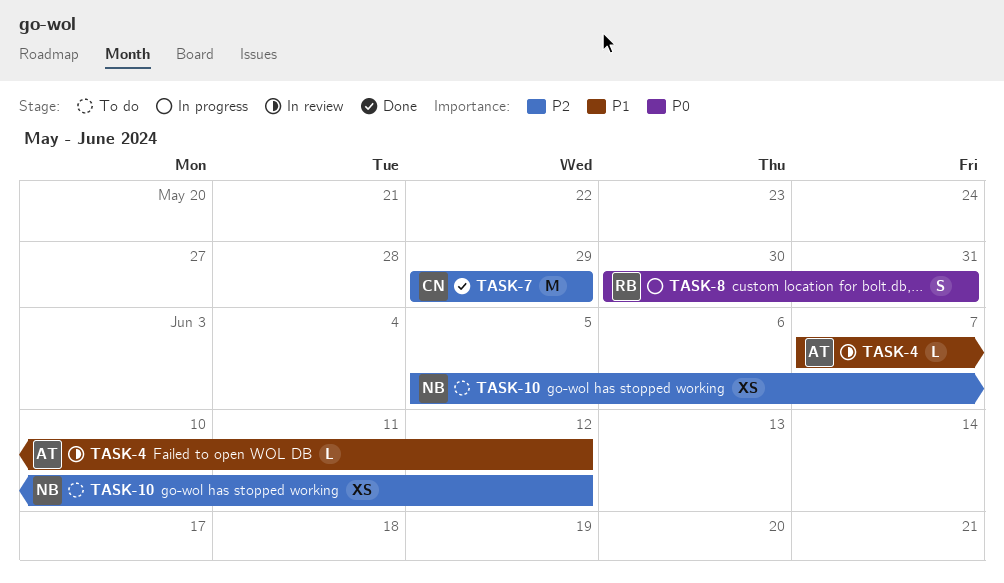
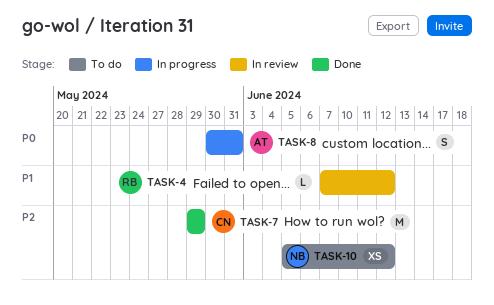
TASK-4, owner: AT -> RB
TASK-8, owner: RB -> AT

